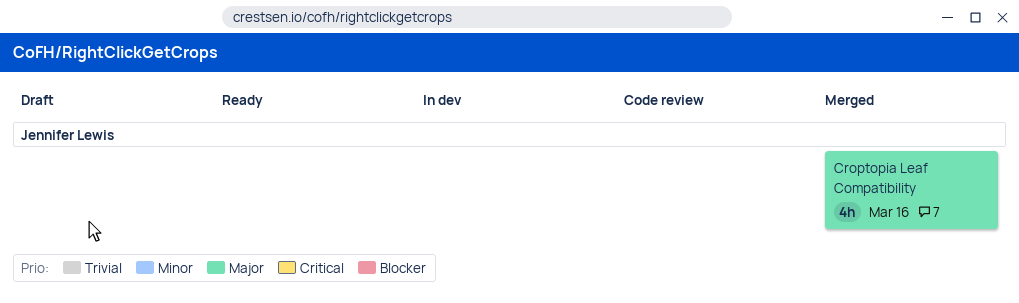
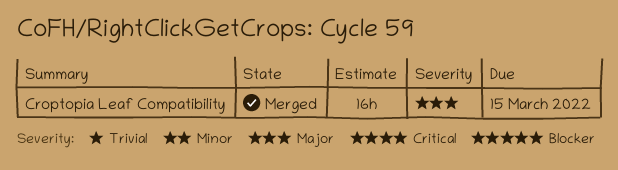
Croptopia Leaf Compatibility, estimate: 4h -> 16h
Croptopia Leaf Compatibility, due: Mar 16 -> Mar 15

